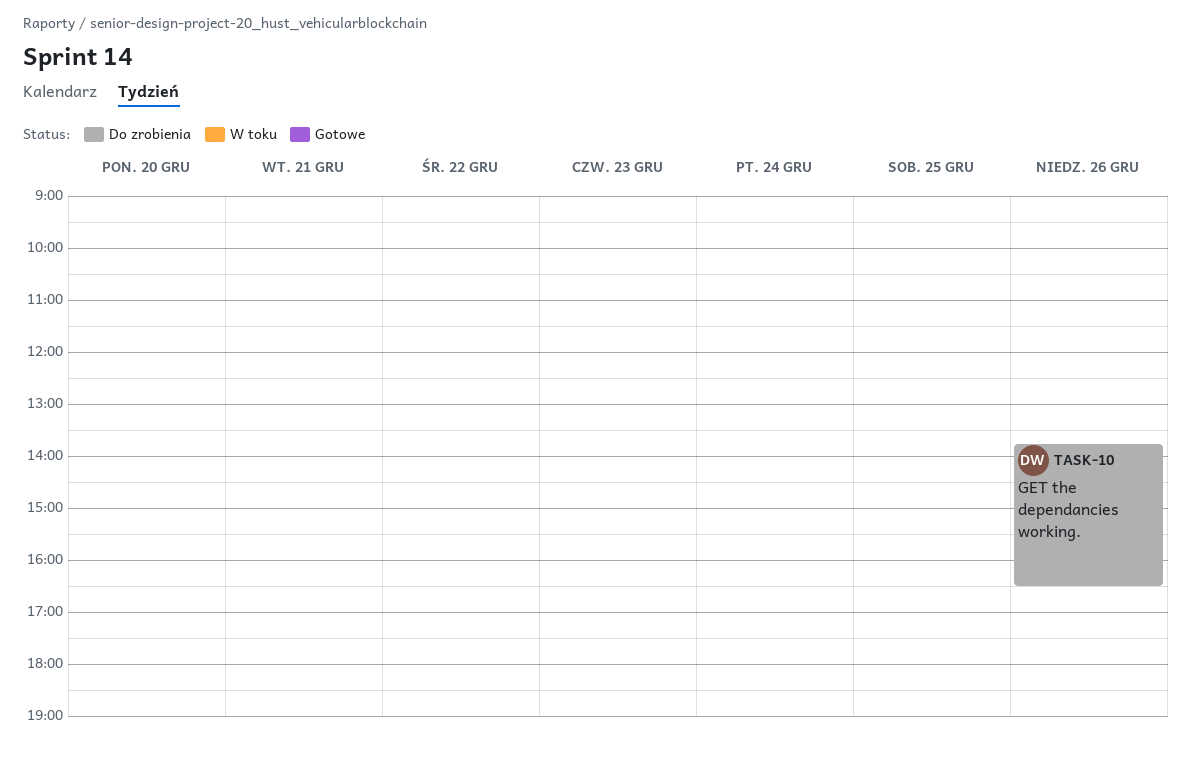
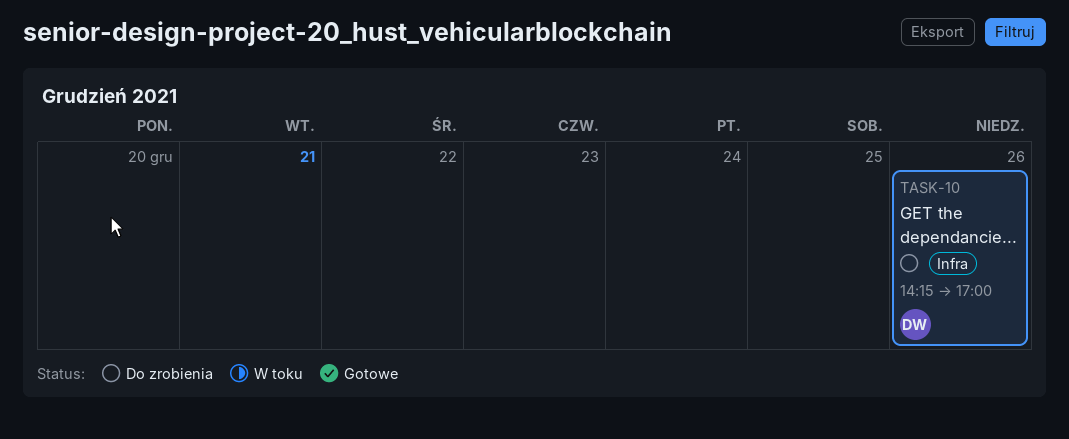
TASK-10, begins: 13:45 -> 14:15
TASK-10, ends: 16:30 -> 17:00

